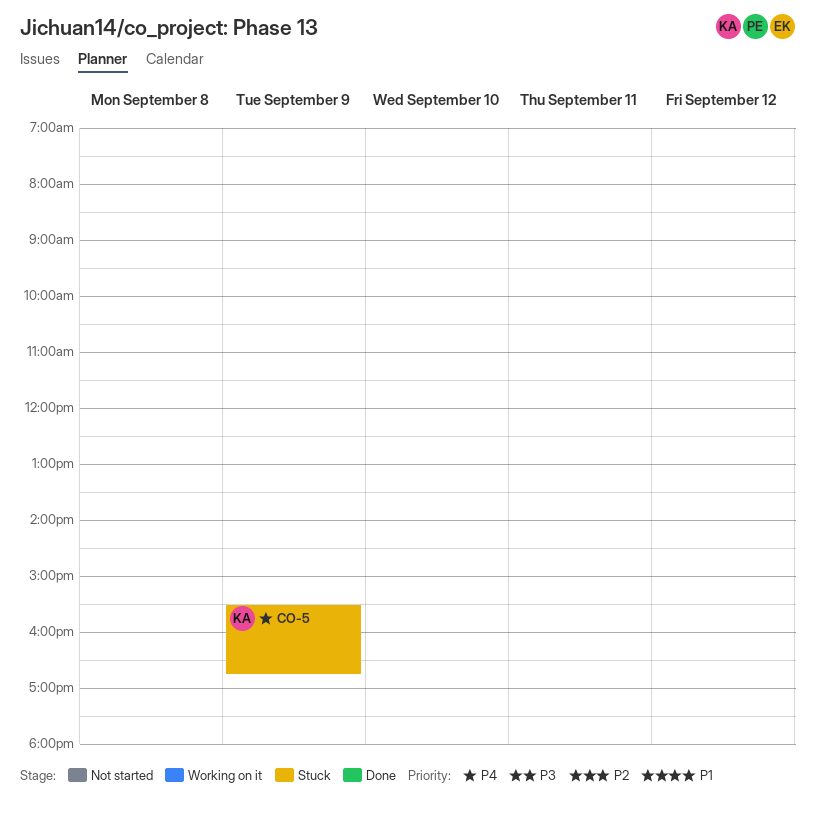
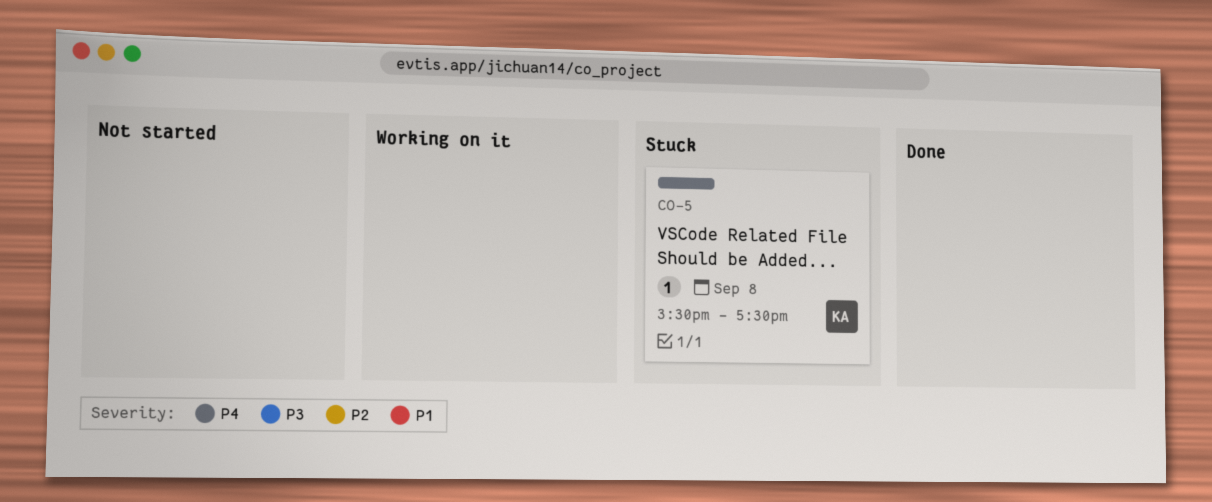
CO-5, day: Sep 9 -> Sep 8
CO-5, ends: 16:45 -> 17:30

